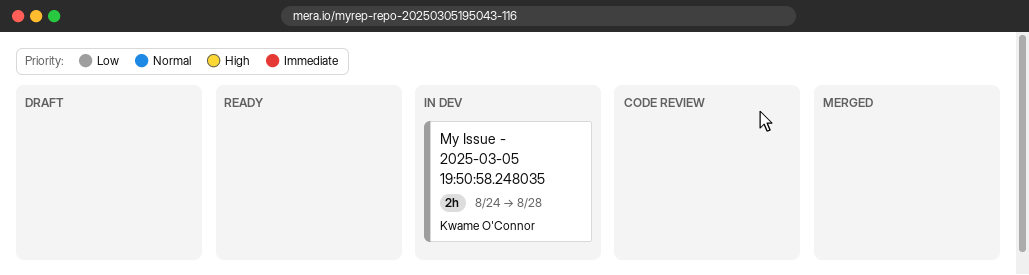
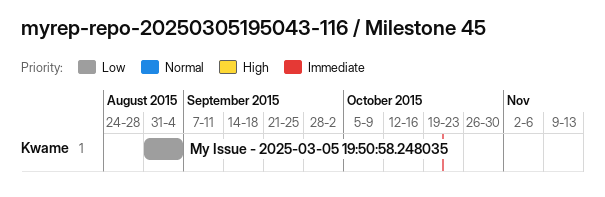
My Issue - 2025-03-05 19:50:58.248035, start: Aug 24 -> Aug 31
My Issue - 2025-03-05 19:50:58.248035, due: Aug 28 -> Sep 4

